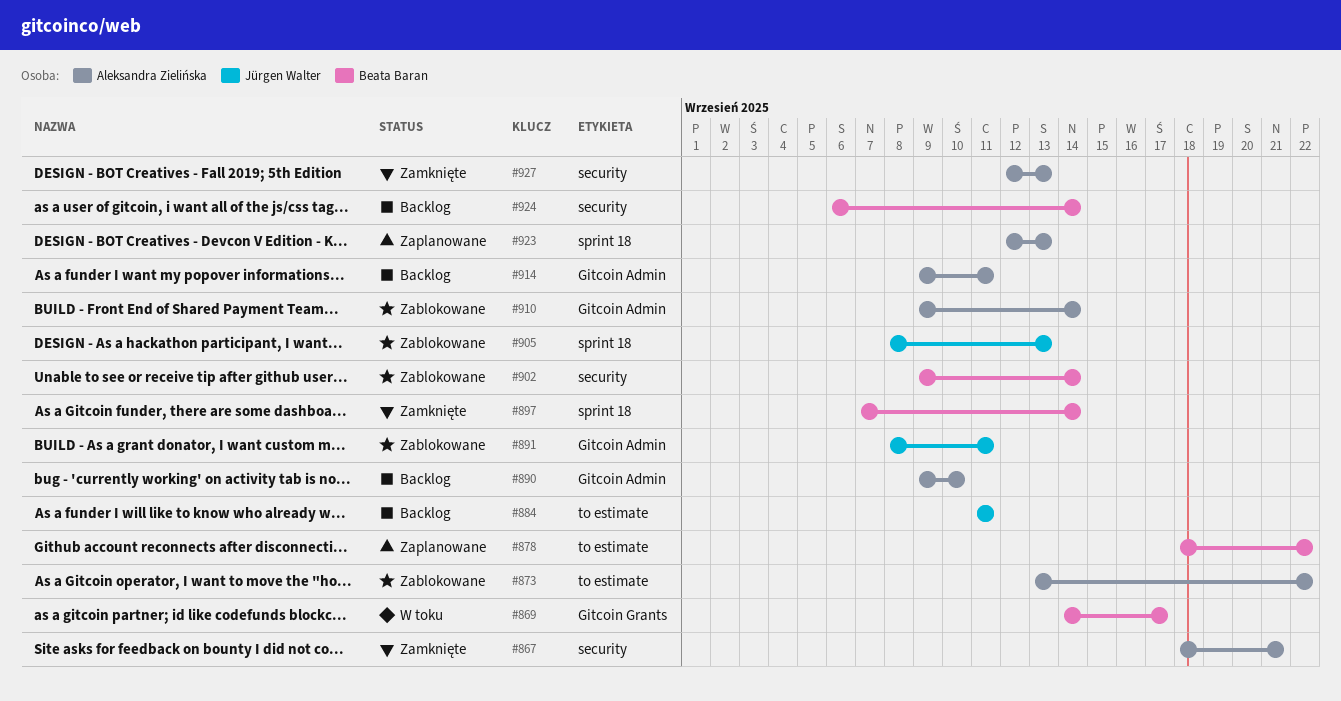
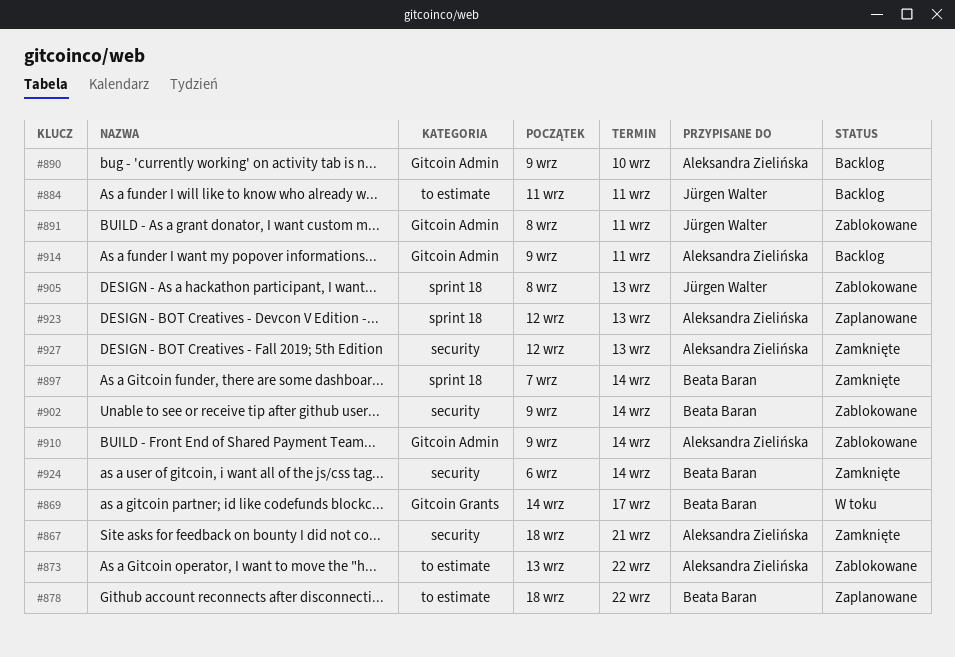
#924, status: Backlog -> Zamknięte

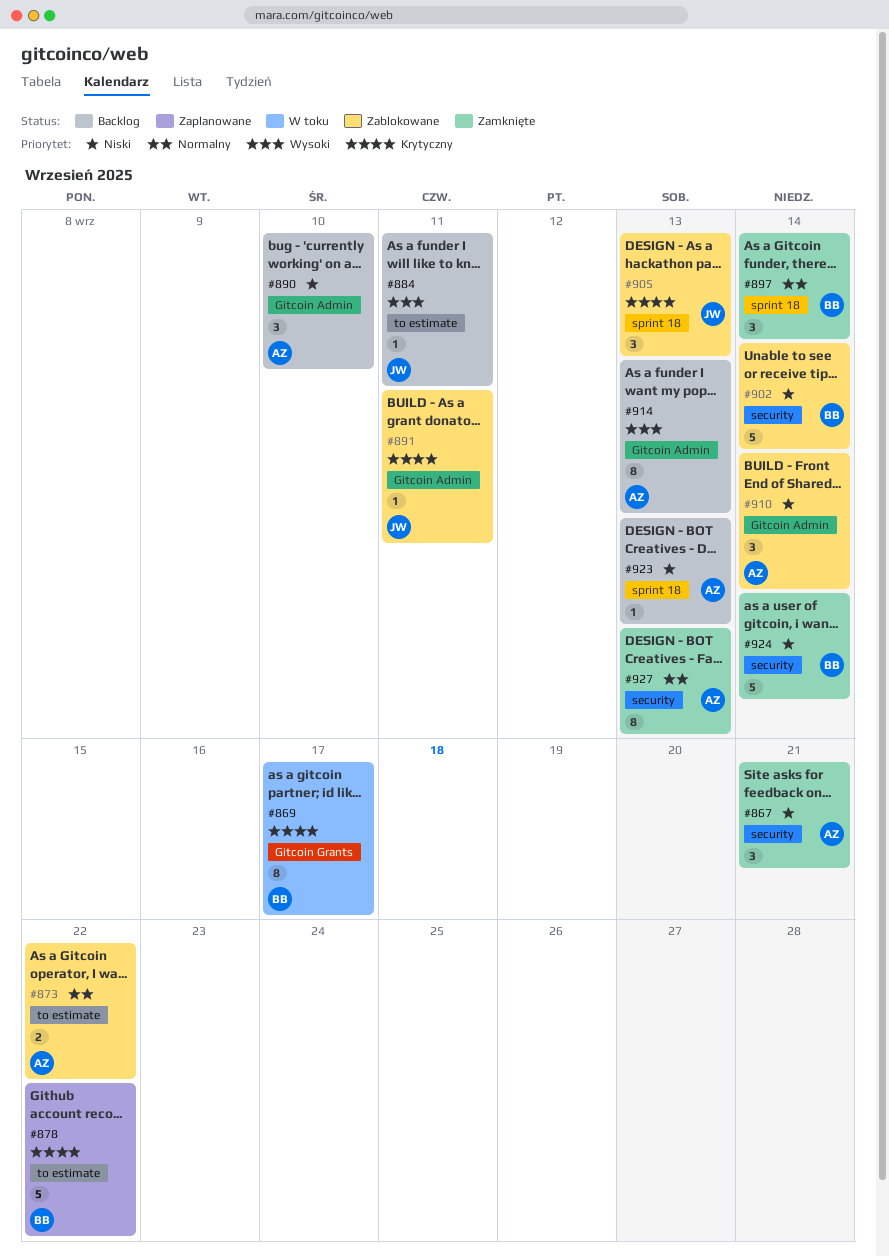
#914, due: Sep 11 -> Sep 13
#923, status: Zaplanowane -> Backlog

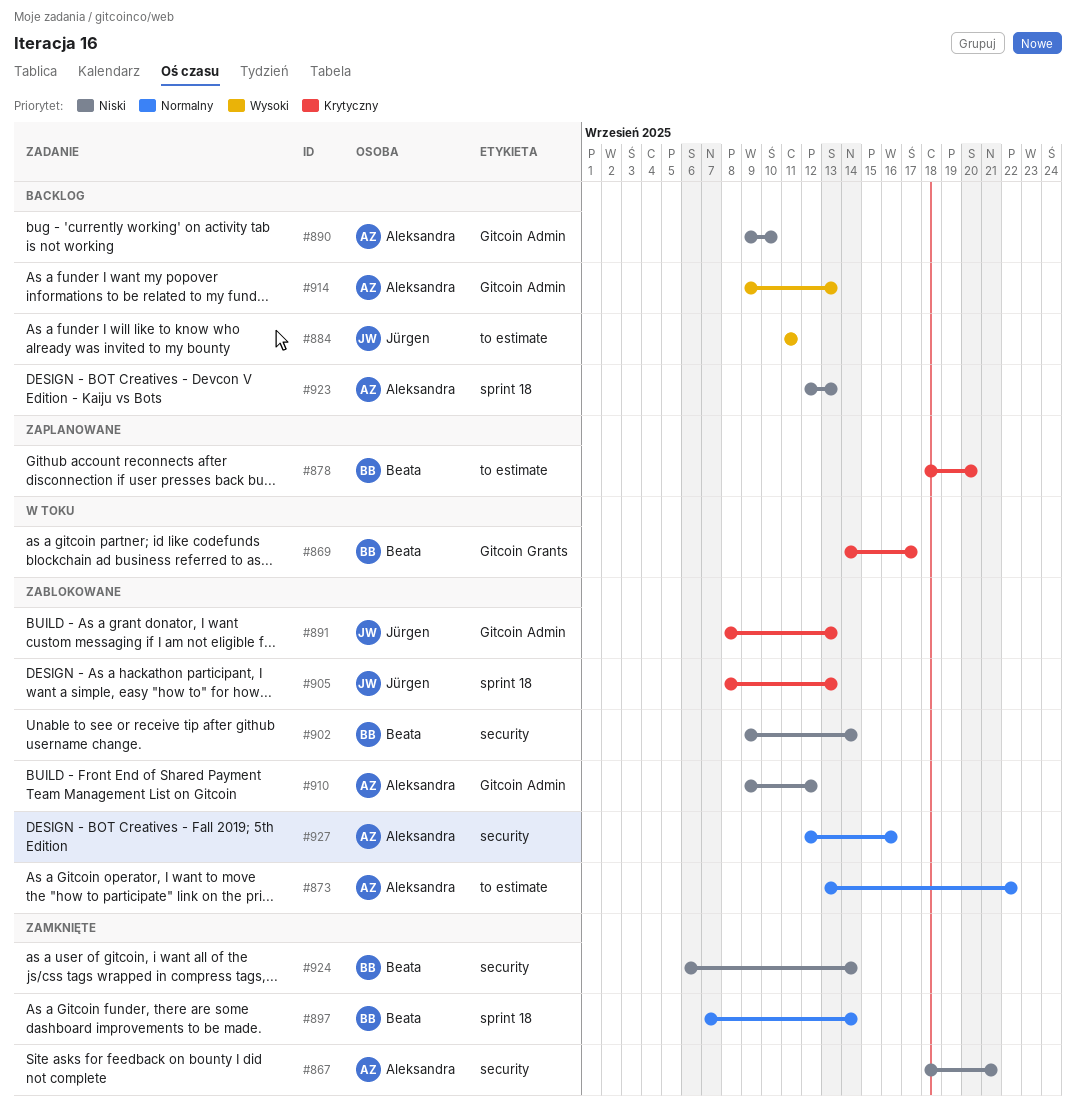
#878, due: Sep 22 -> Sep 20
#891, due: Sep 11 -> Sep 13
#910, due: Sep 14 -> Sep 12
#927, status: Zamknięte -> Zablokowane
#927, due: Sep 13 -> Sep 16

